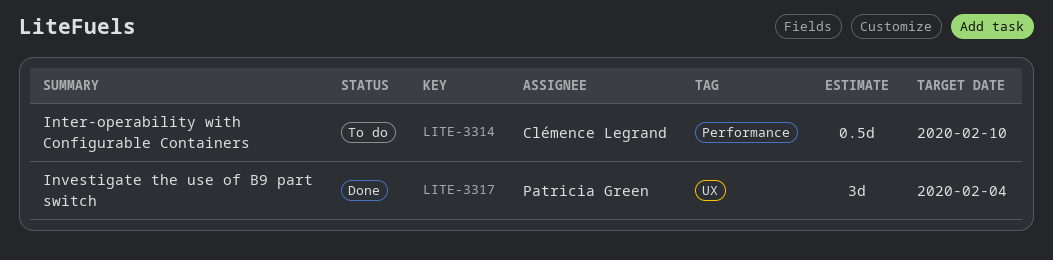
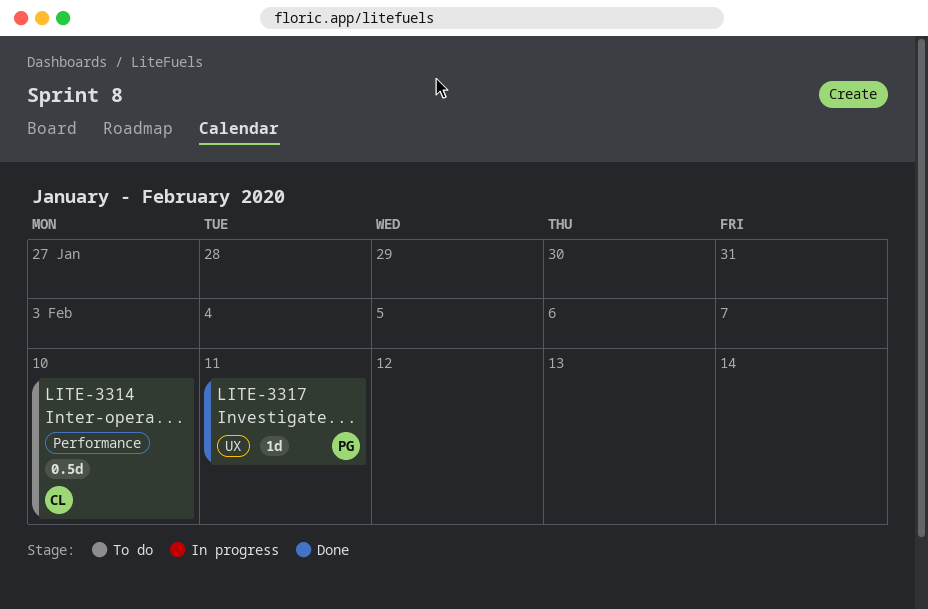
LITE-3317, estimate: 3d -> 1d
LITE-3317, due: Feb 4 -> Feb 11

